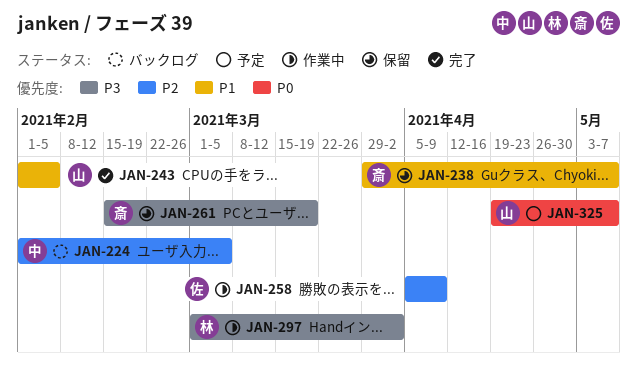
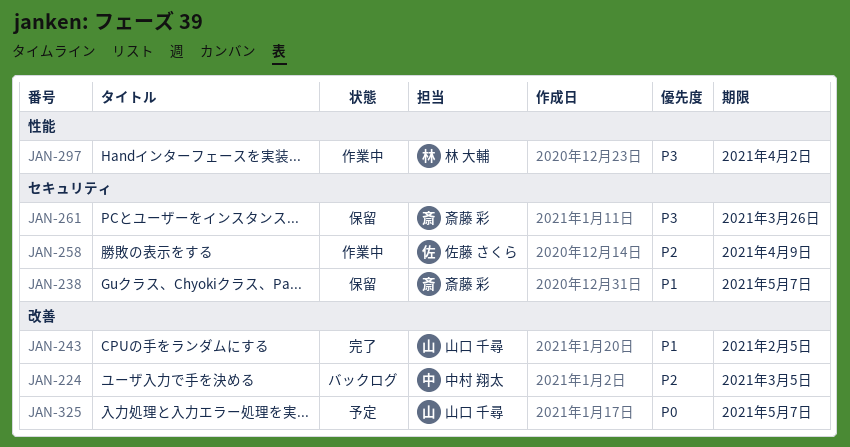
JAN-261, due: Mar 19 -> Mar 26

